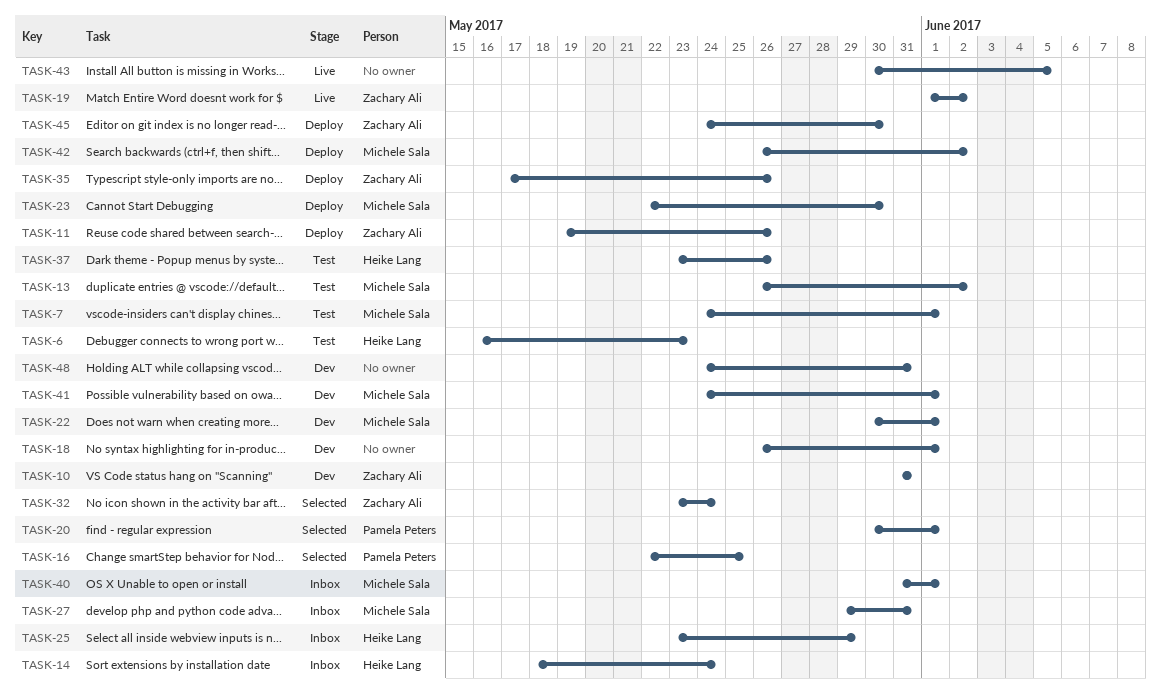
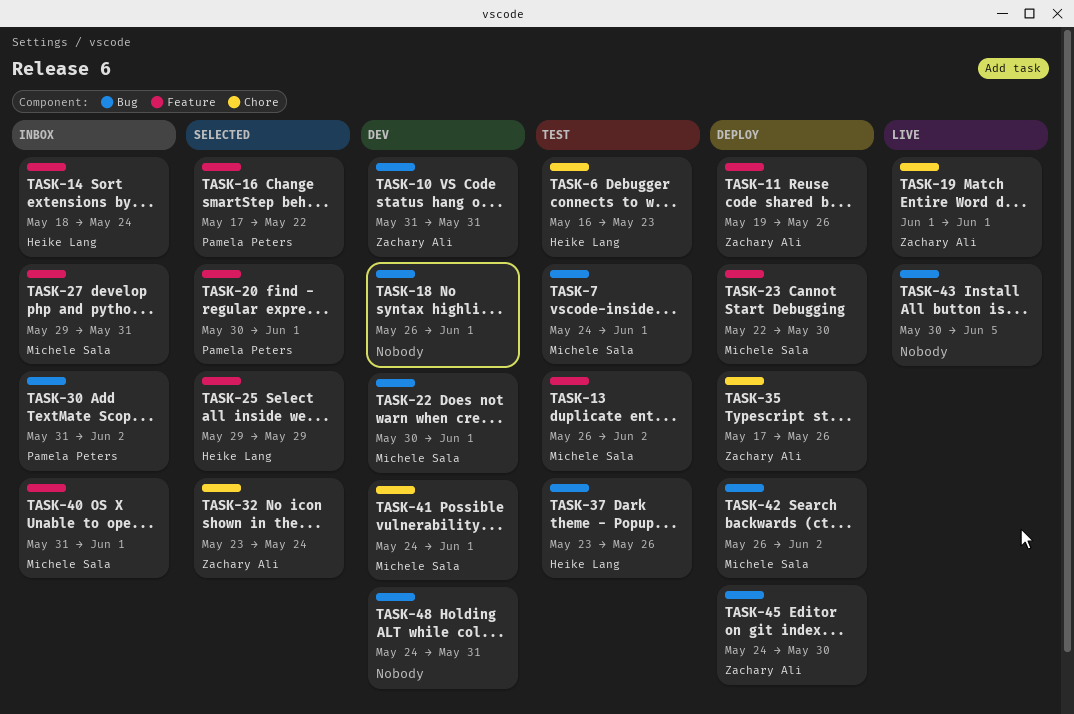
TASK-16, start: May 22 -> May 17
TASK-16, due: May 25 -> May 22
TASK-19, due: Jun 2 -> Jun 1
TASK-25, status: Inbox -> Selected
TASK-25, start: May 23 -> May 29
TASK-30: none -> present

